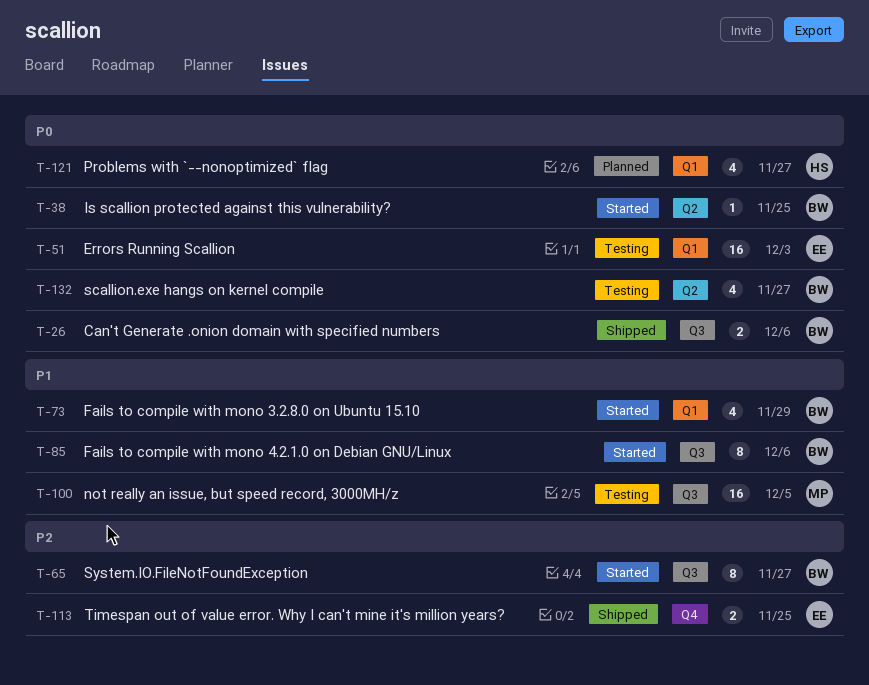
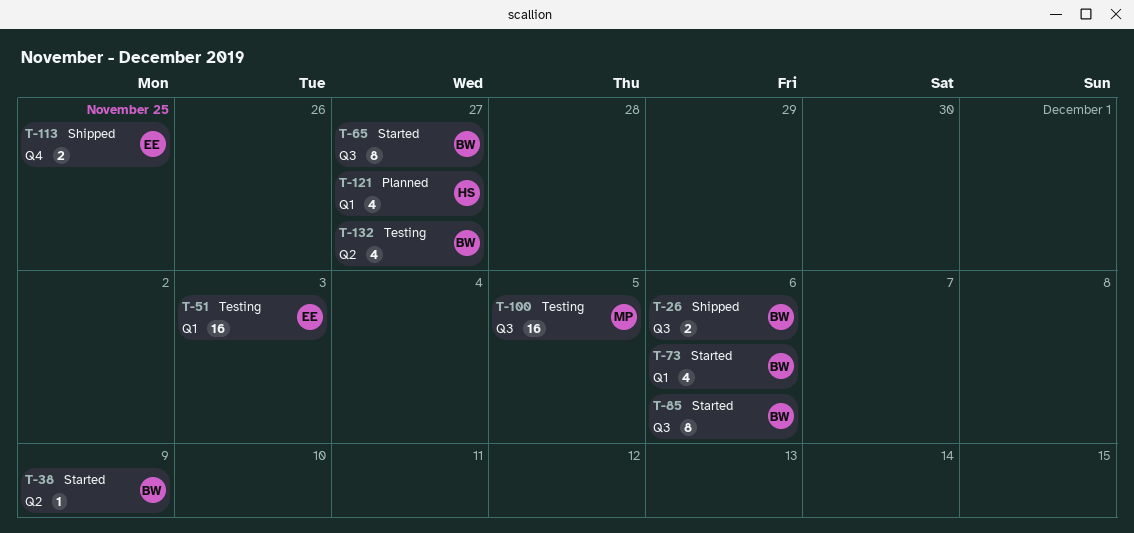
T-38, due: Nov 25 -> Dec 9
T-73, due: Nov 29 -> Dec 6

